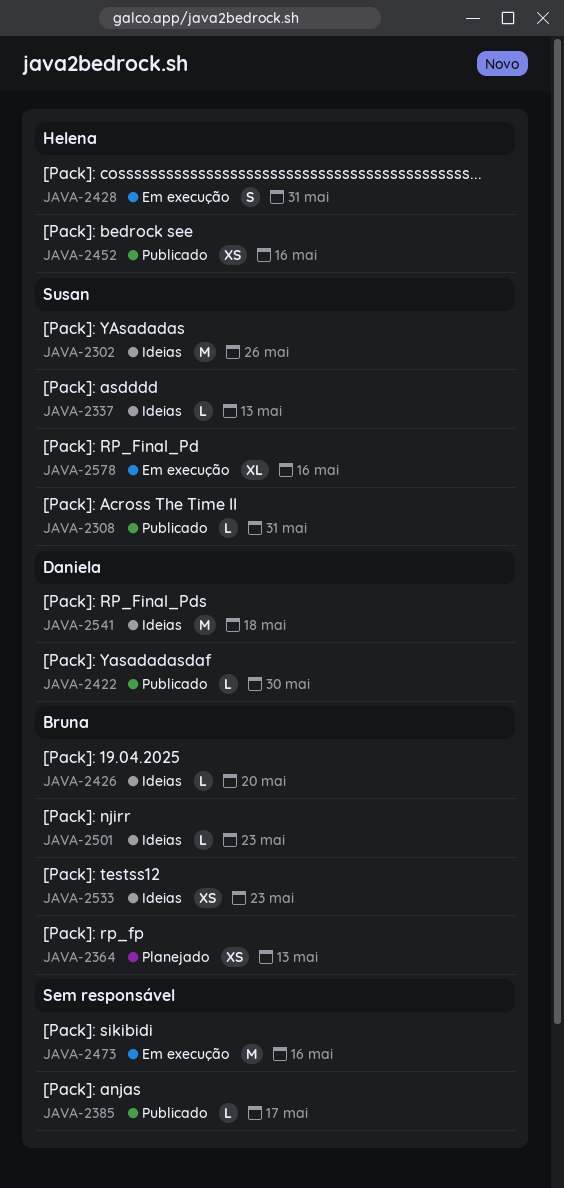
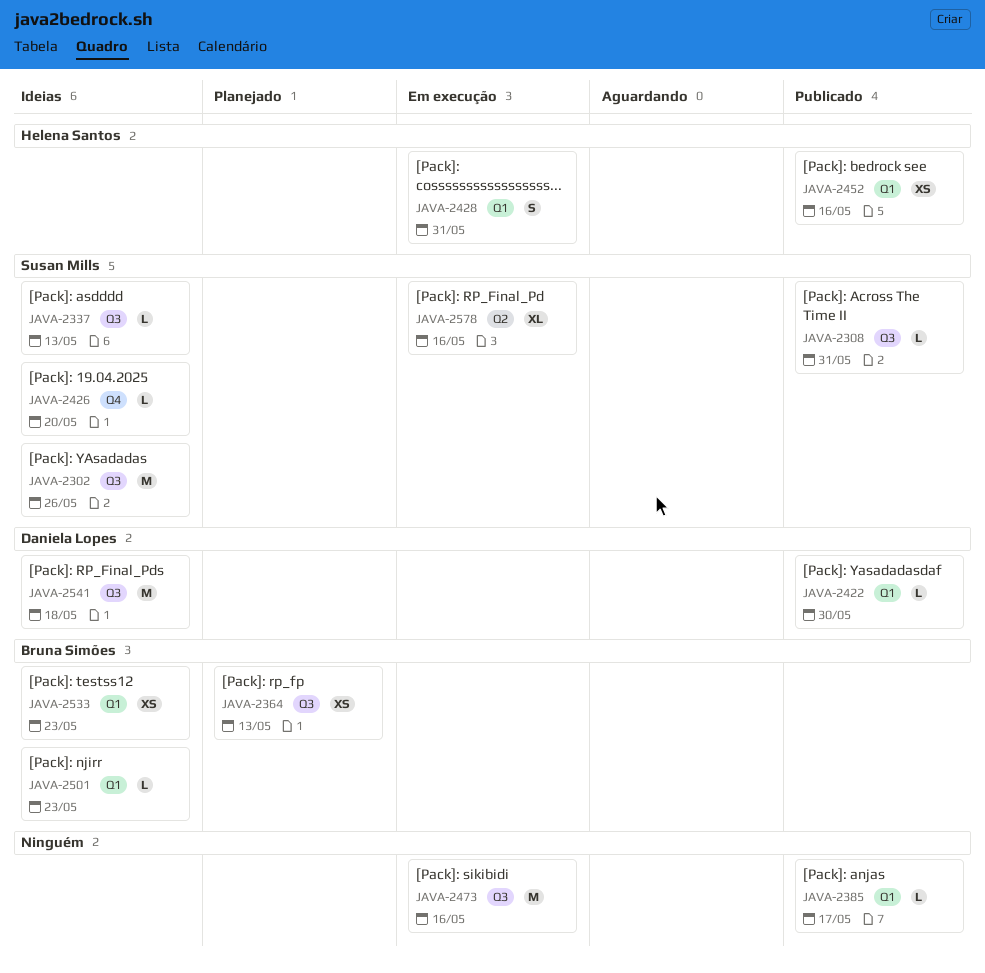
JAVA-2426, owner: Bruna Simões -> Susan Mills

